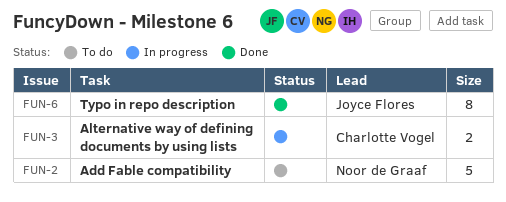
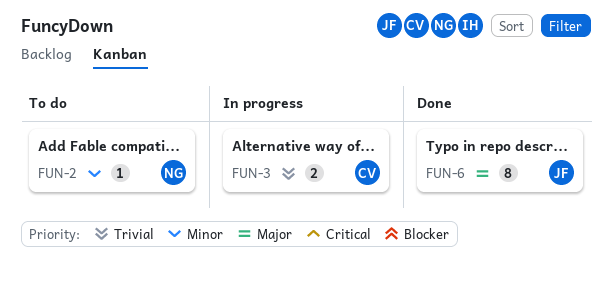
FUN-2, estimate: 5 -> 1

